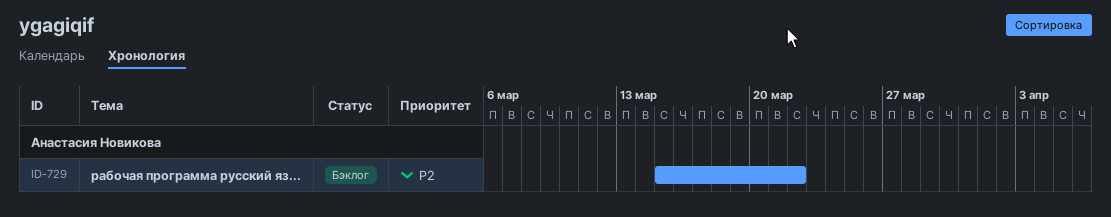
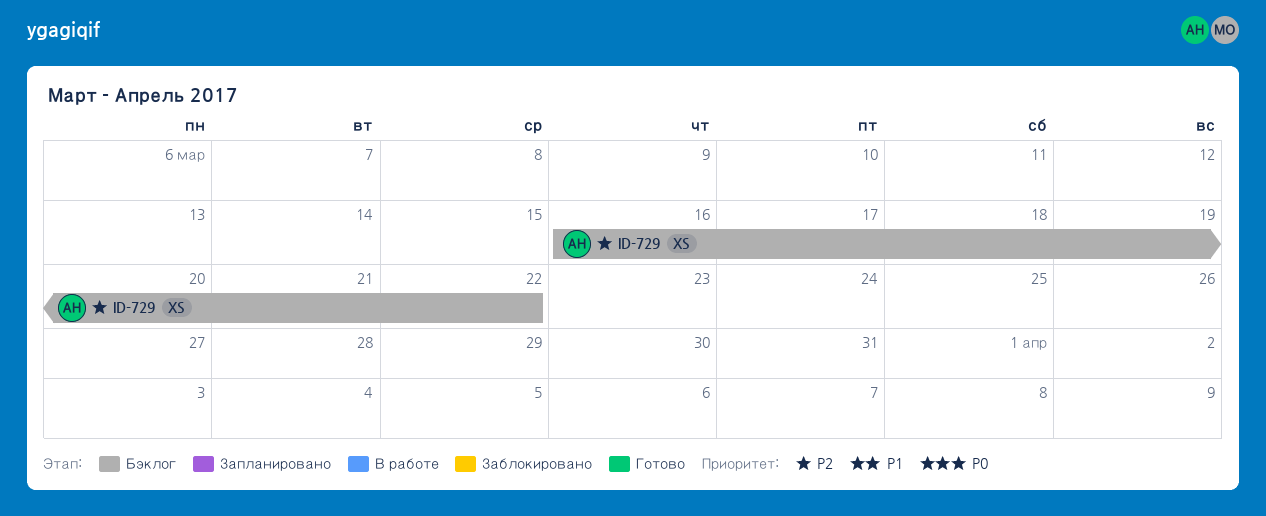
ID-729, start: Mar 15 -> Mar 16

